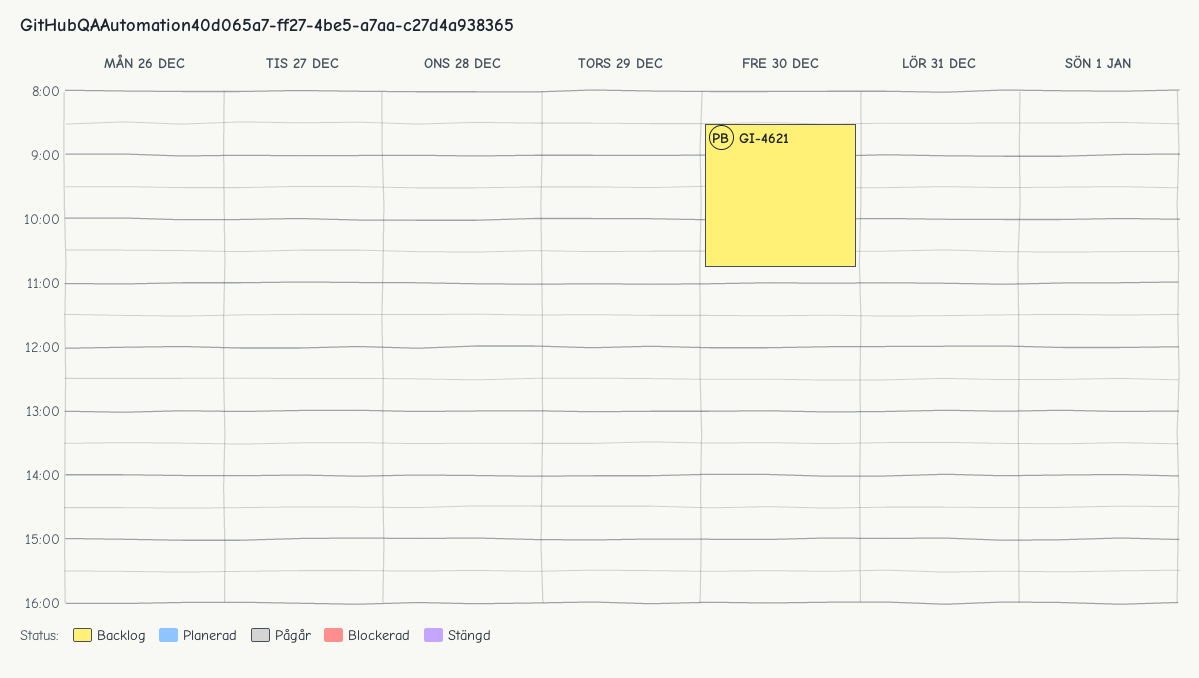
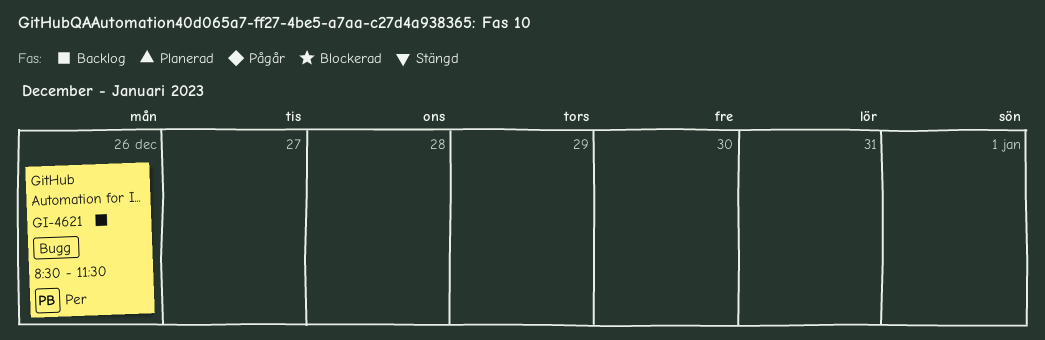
GI-4621, day: Dec 30 -> Dec 26
GI-4621, ends: 10:45 -> 11:30

